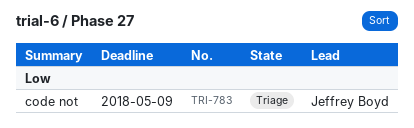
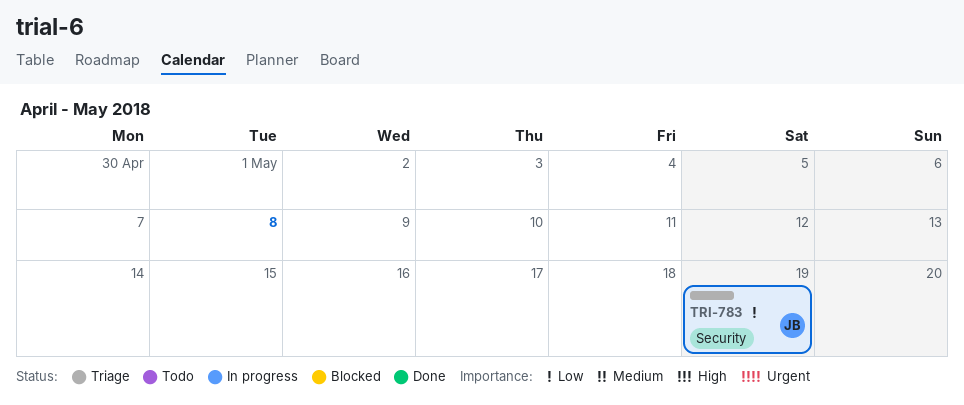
TRI-783, due: May 9 -> May 19

